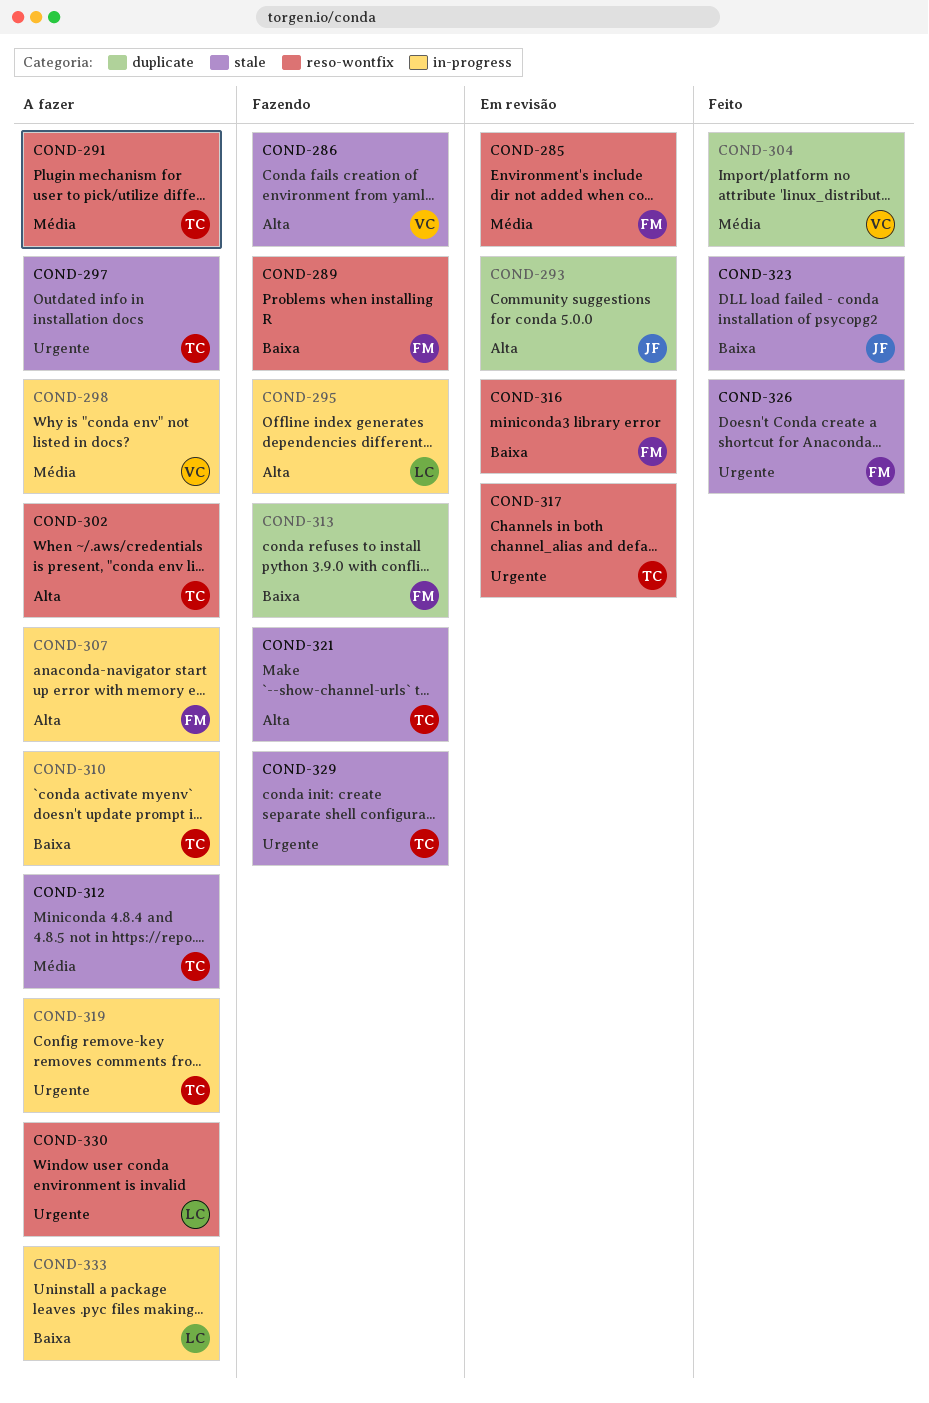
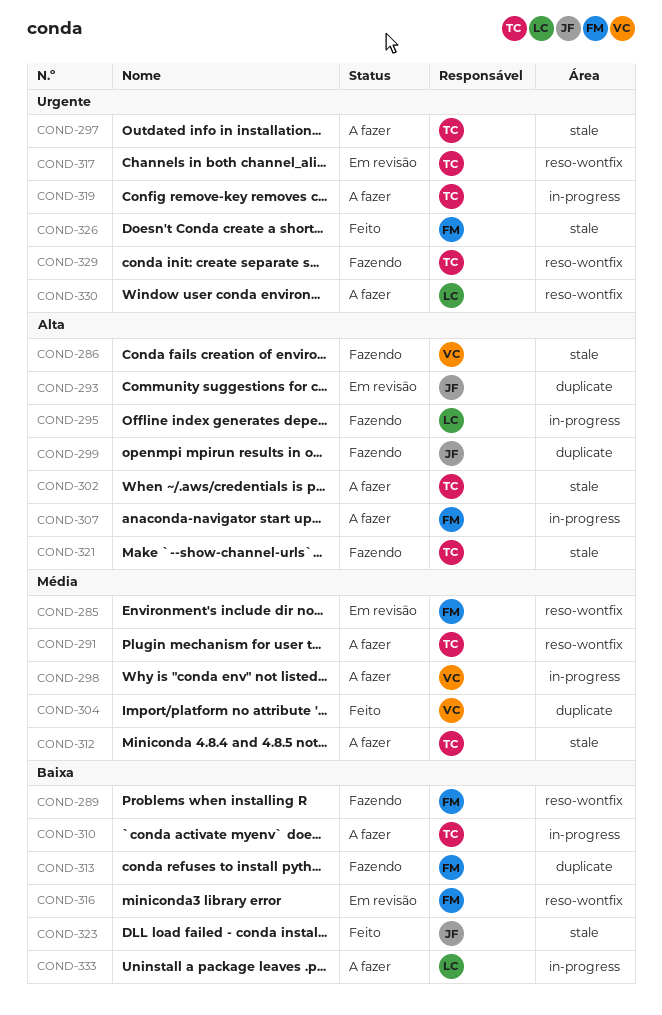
COND-299: none -> present
COND-302, label: reso-wontfix -> stale
COND-329, label: stale -> reso-wontfix

